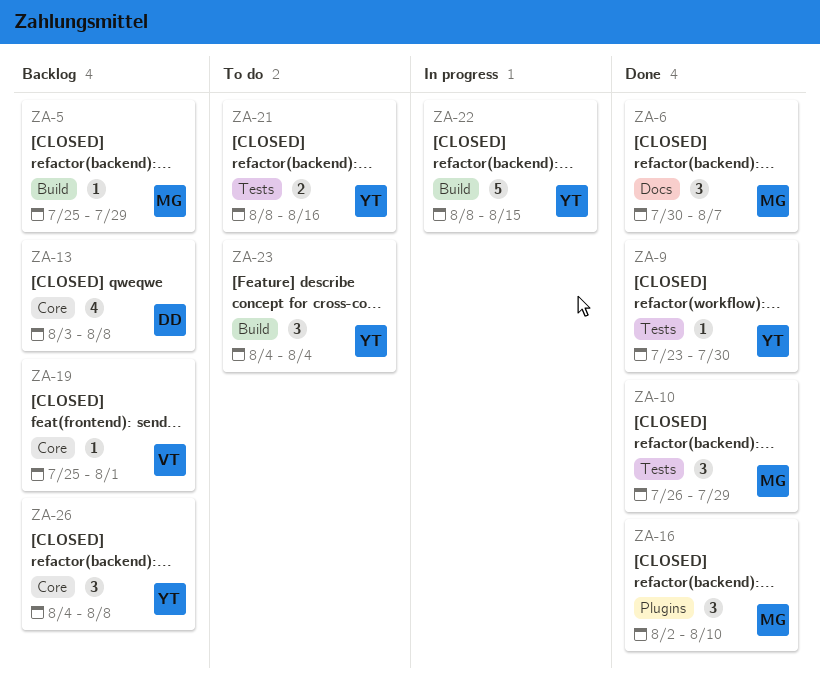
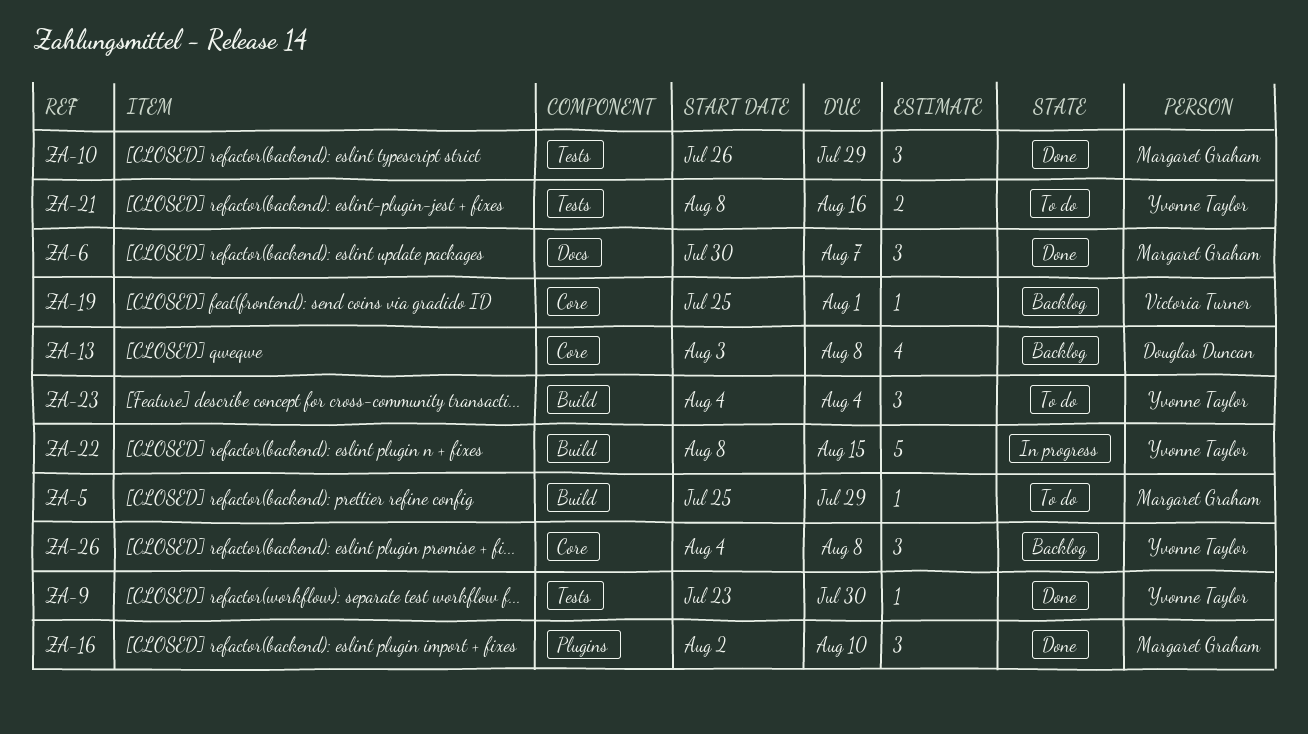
ZA-5, status: Backlog -> To do

